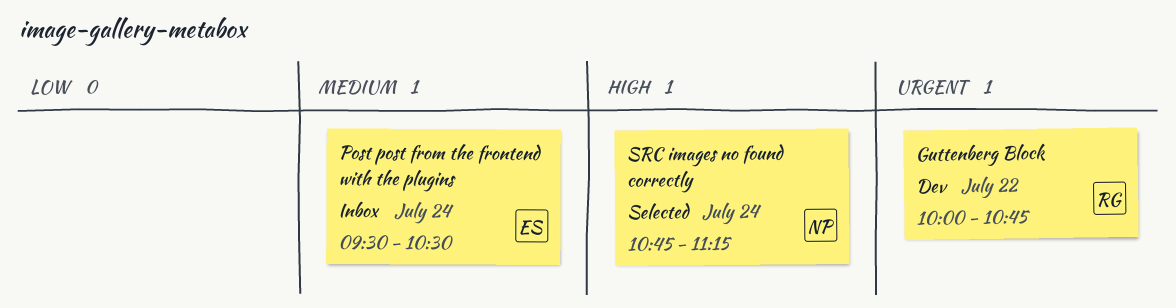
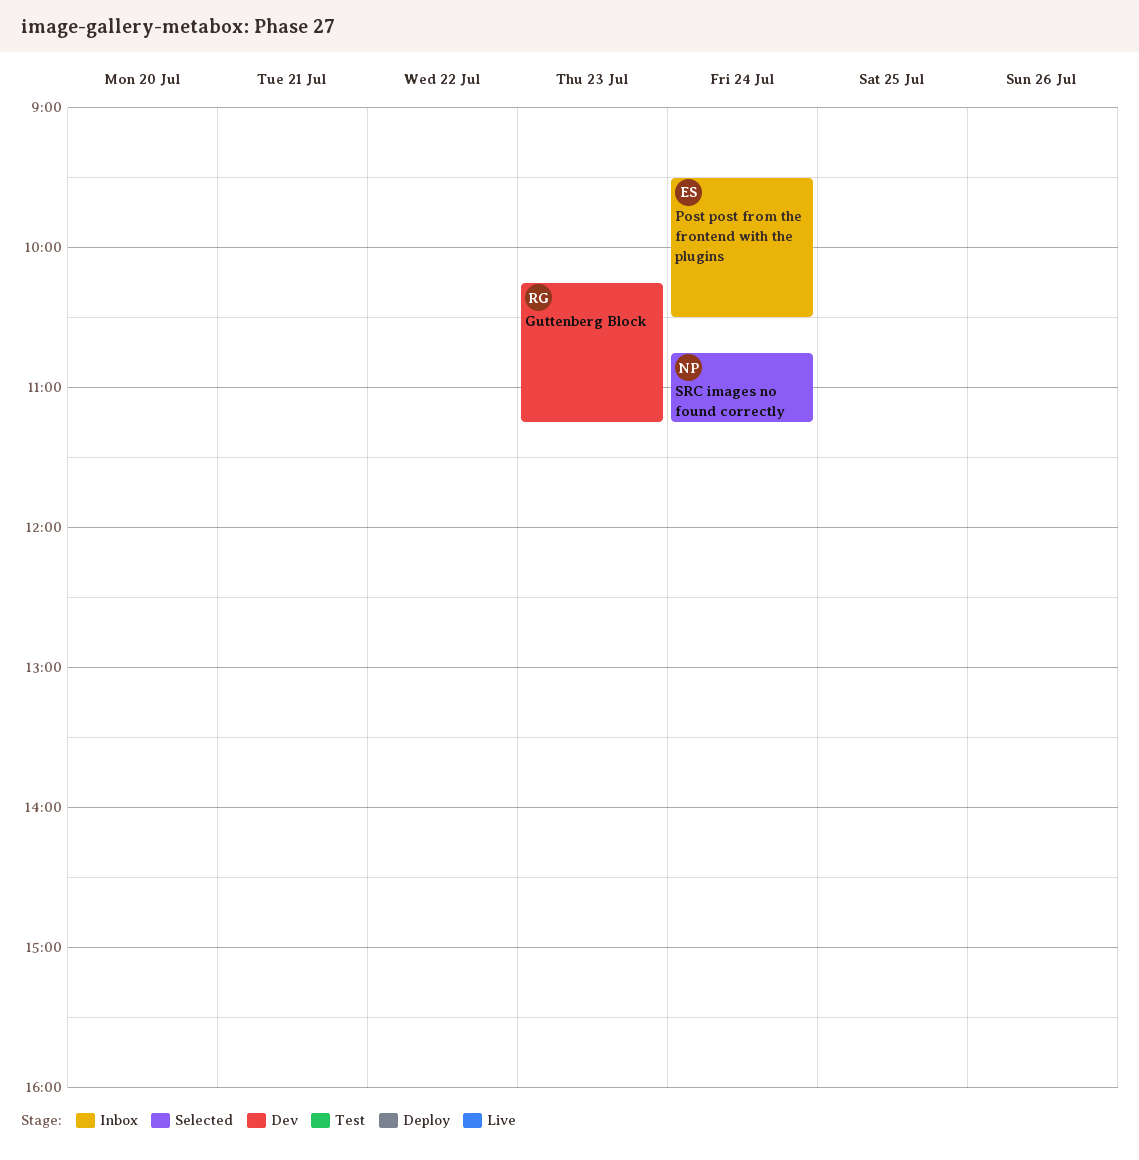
Guttenberg Block, day: Jul 22 -> Jul 23
Guttenberg Block, begins: 10:00 -> 10:15
Guttenberg Block, ends: 10:45 -> 11:15

